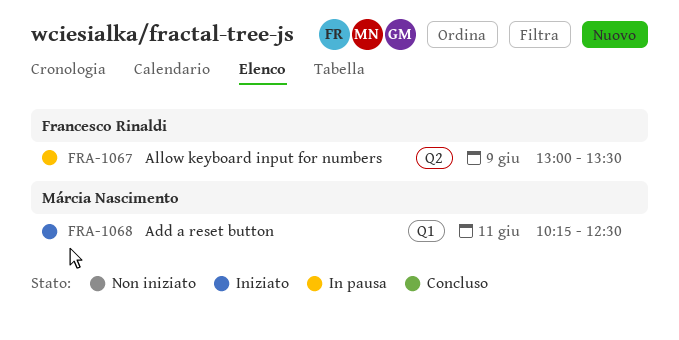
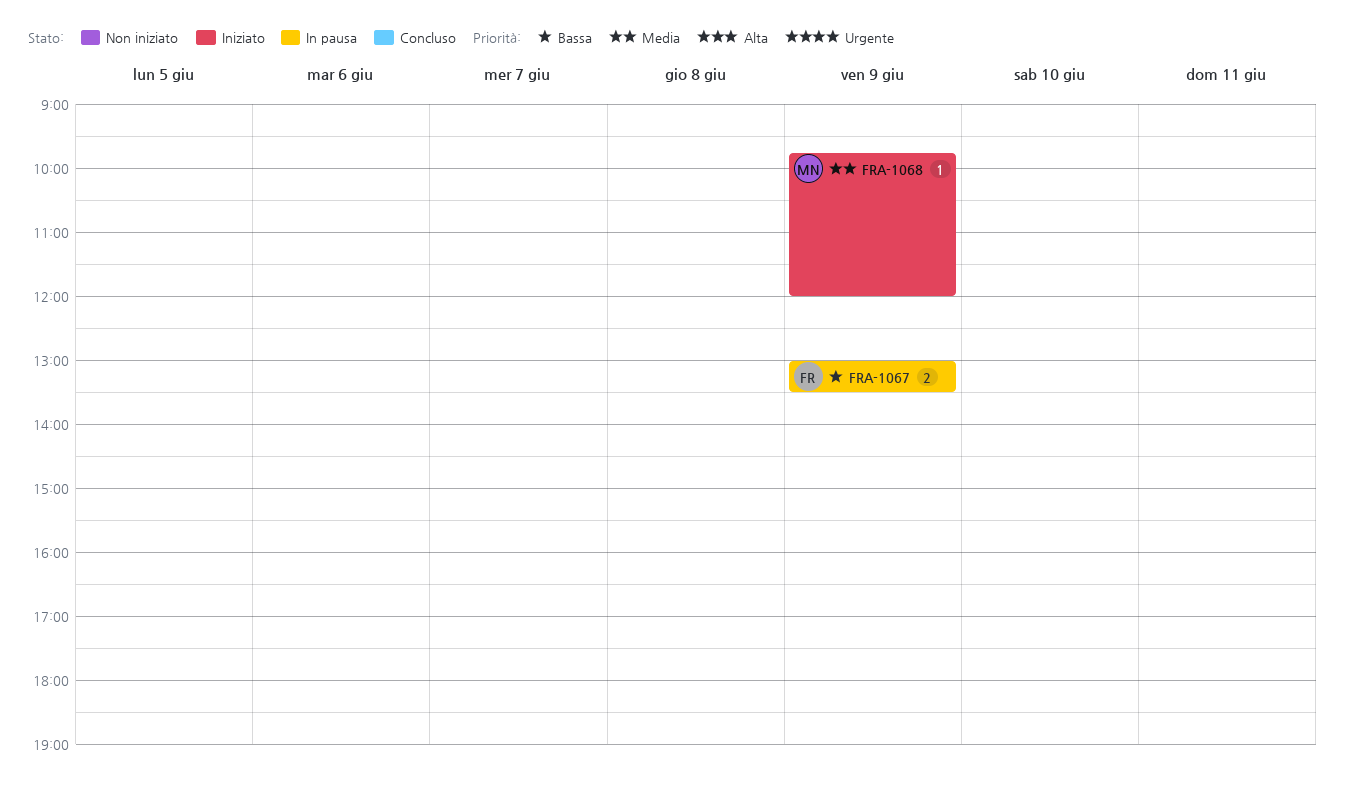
FRA-1068, day: Jun 11 -> Jun 9
FRA-1068, begins: 10:15 -> 09:45
FRA-1068, ends: 12:30 -> 12:00

